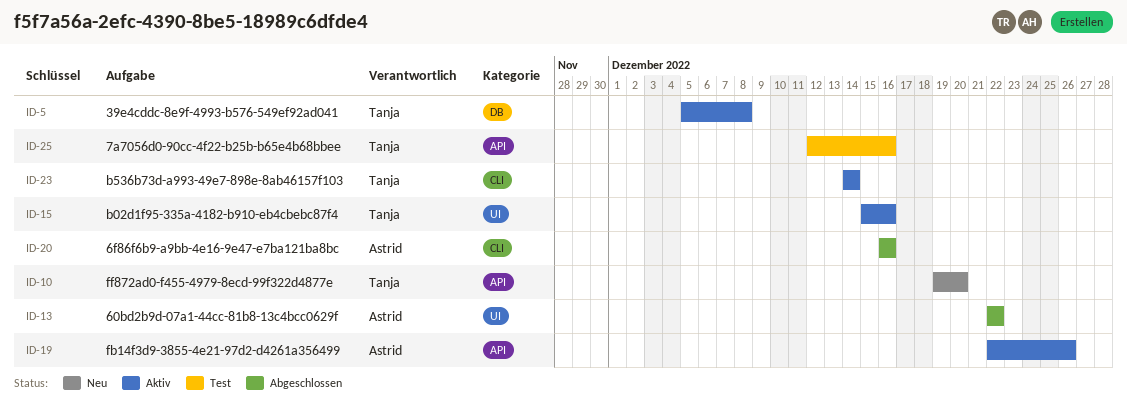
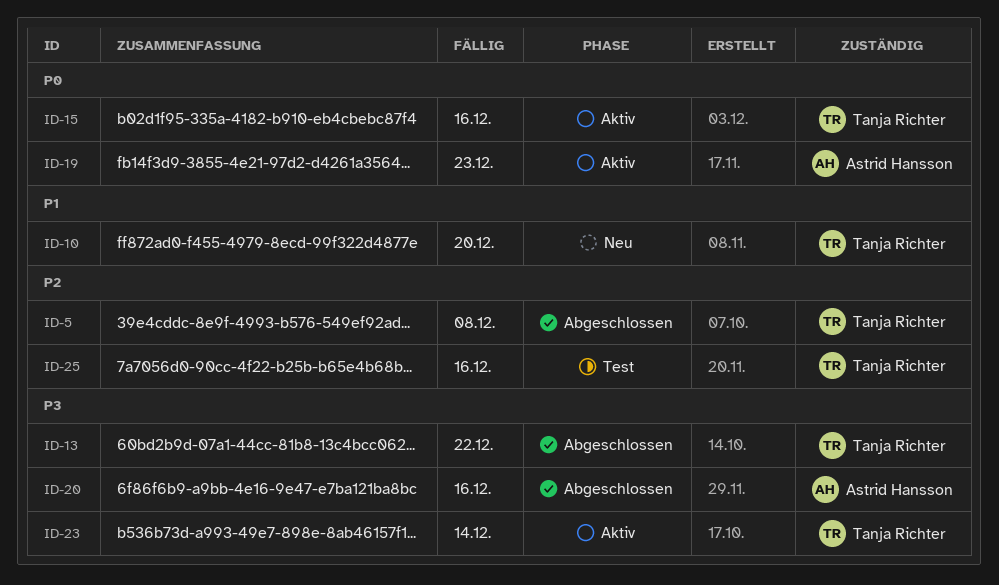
ID-5, status: Aktiv -> Abgeschlossen
ID-13, owner: Astrid Hansson -> Tanja Richter
ID-19, due: Dec 26 -> Dec 23

